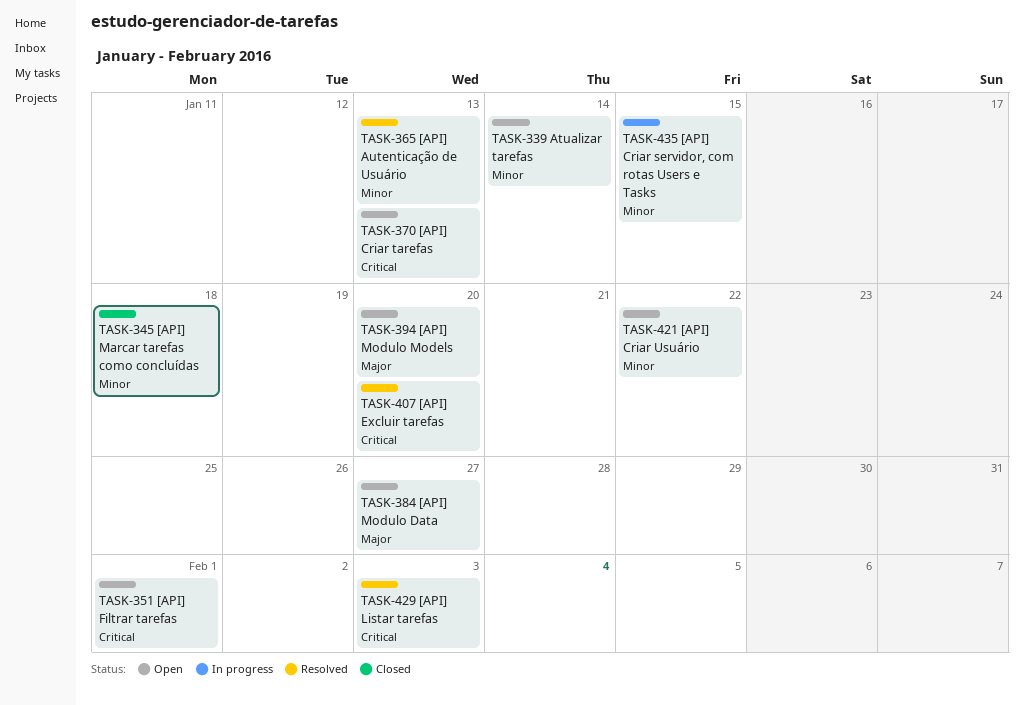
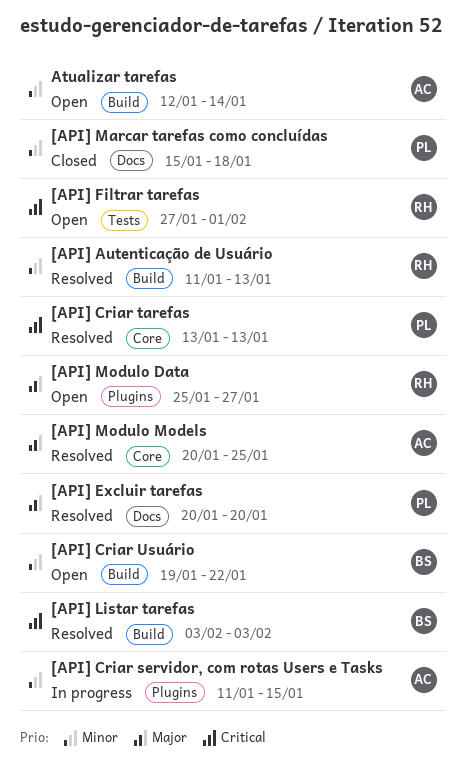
[API] Criar tarefas, status: Open -> Resolved
[API] Excluir tarefas, priority: Critical -> Major
[API] Modulo Models, status: Open -> Resolved
[API] Modulo Models, due: Jan 20 -> Jan 25

